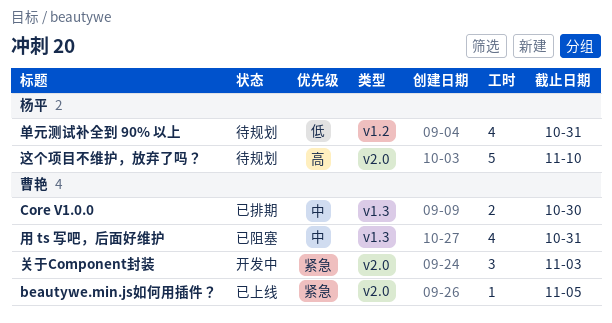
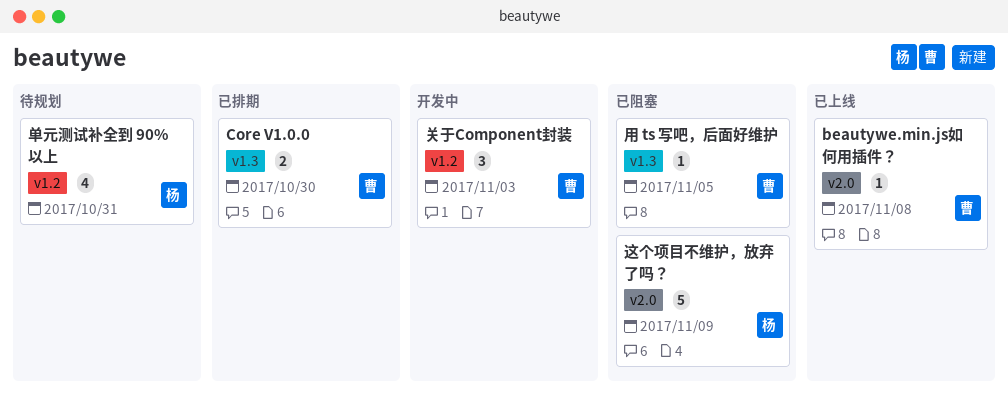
beautywe.min.js如何用插件？, due: Nov 5 -> Nov 8
关于Component封装, label: v2.0 -> v1.2
用 ts 写吧，后面好维护, estimate: 4 -> 1
用 ts 写吧，后面好维护, due: Oct 31 -> Nov 5
这个项目不维护，放弃了吗？, status: 待规划 -> 已阻塞
这个项目不维护，放弃了吗？, due: Nov 10 -> Nov 9

